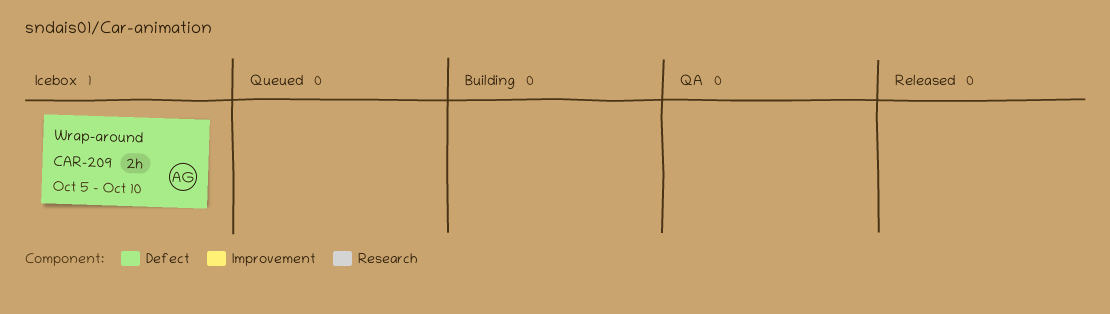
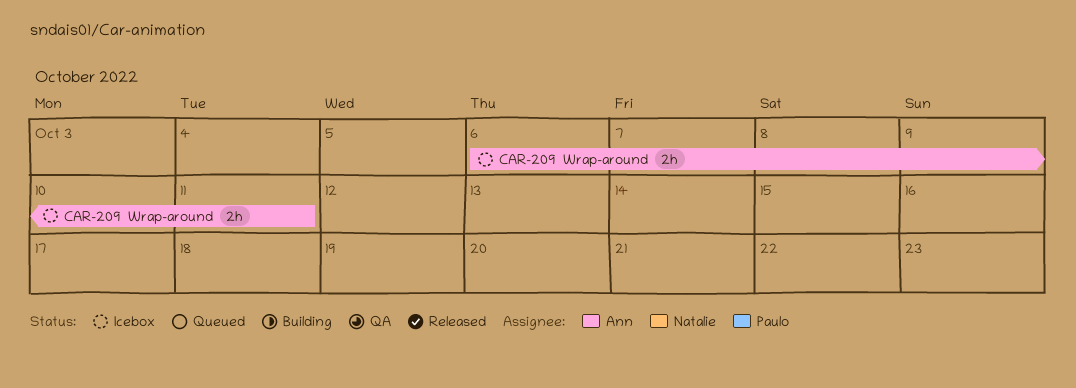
CAR-209, start: Oct 5 -> Oct 6
CAR-209, due: Oct 10 -> Oct 11

